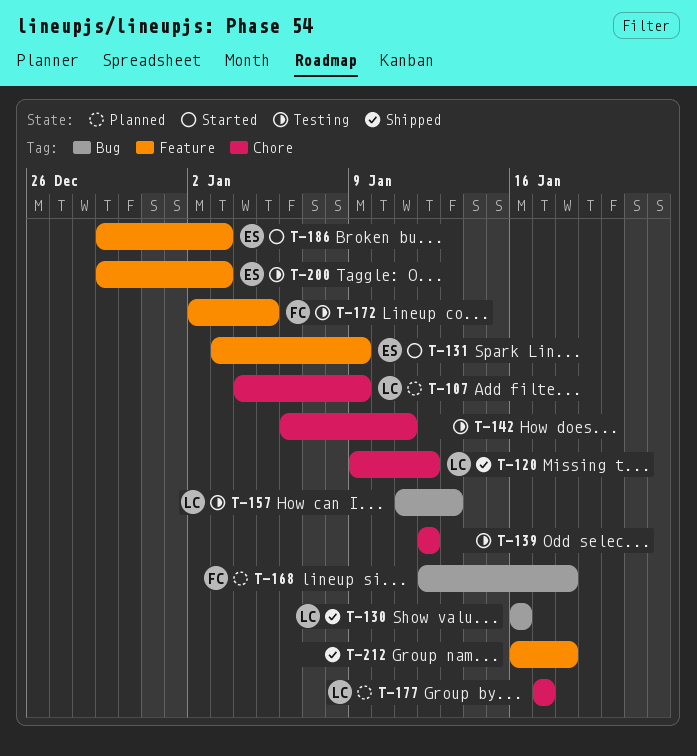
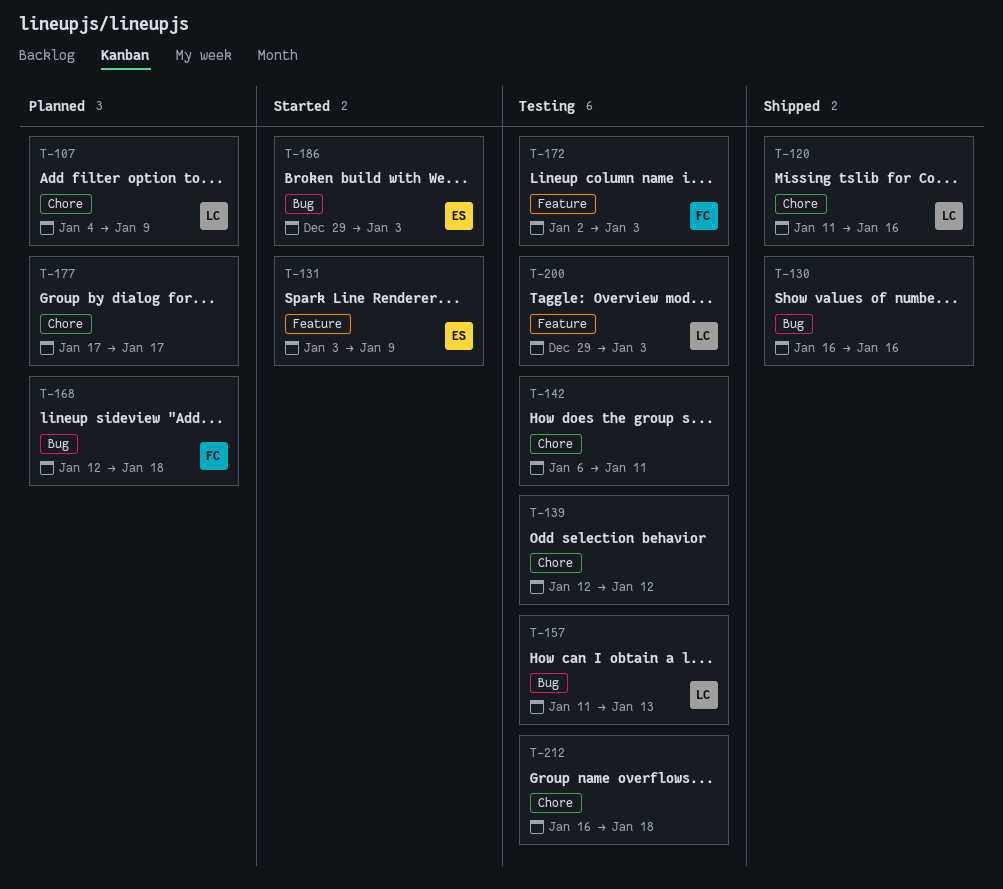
T-120, start: Jan 9 -> Jan 11
T-120, due: Jan 12 -> Jan 16
T-130, owner: LC -> none
T-172, due: Jan 5 -> Jan 3
T-177, owner: LC -> none
T-186, label: Feature -> Bug
T-200, owner: ES -> LC
T-212, status: Shipped -> Testing
T-212, label: Feature -> Chore

